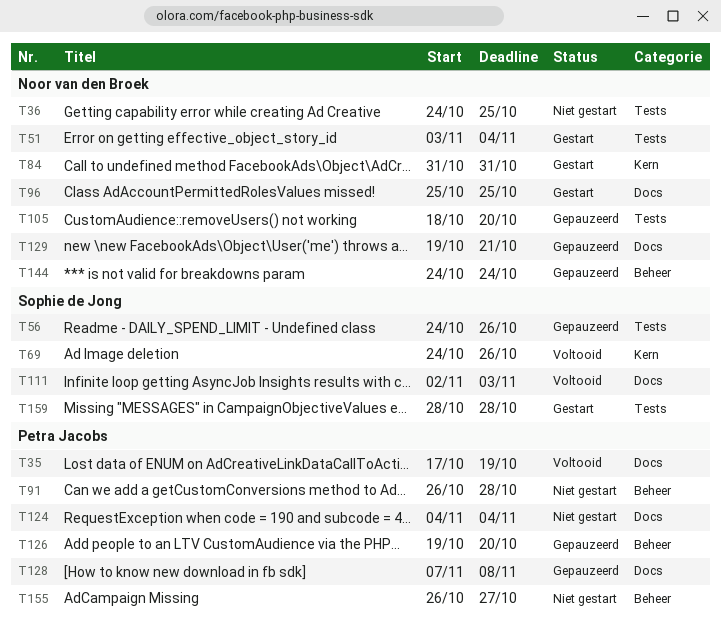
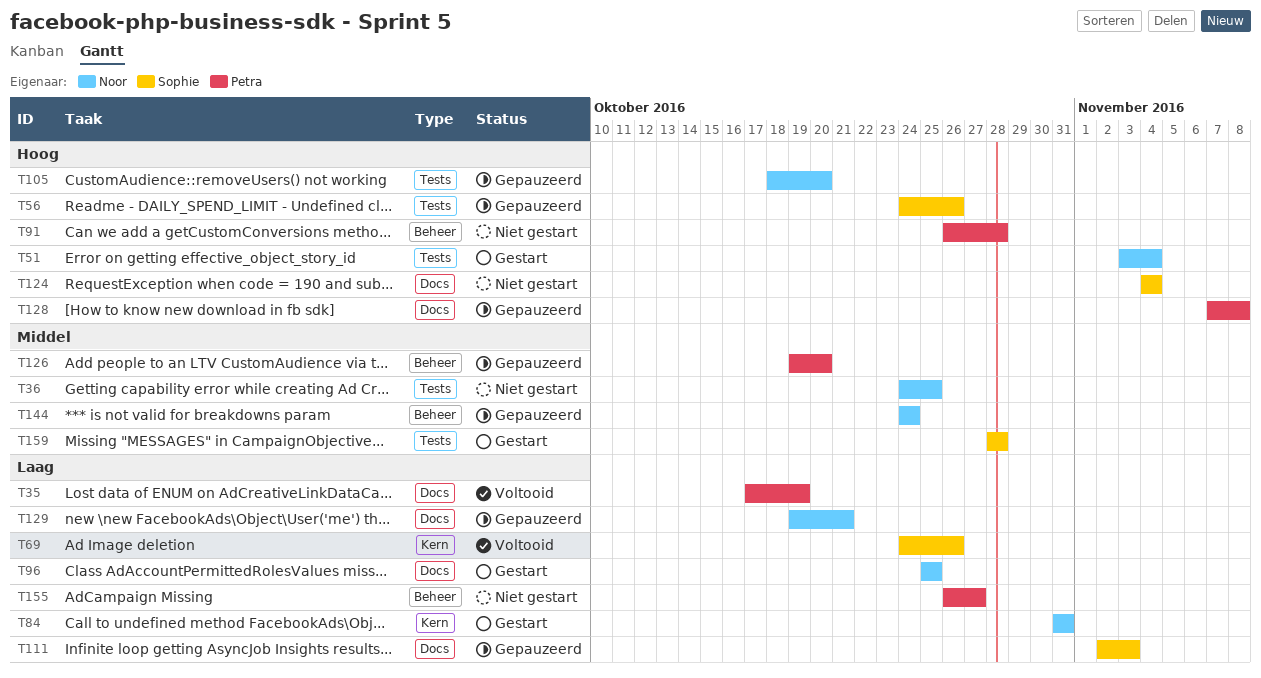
T111, status: Voltooid -> Gepauzeerd
T124, owner: Petra Jacobs -> Sophie de Jong

